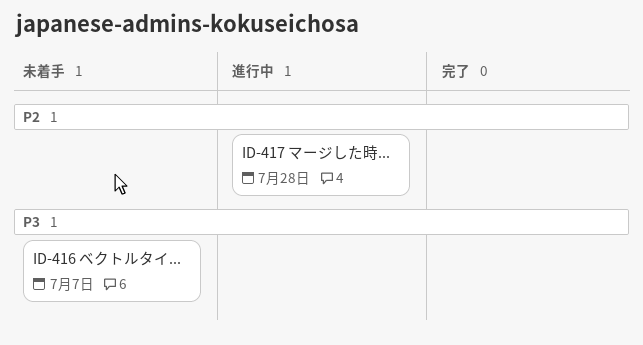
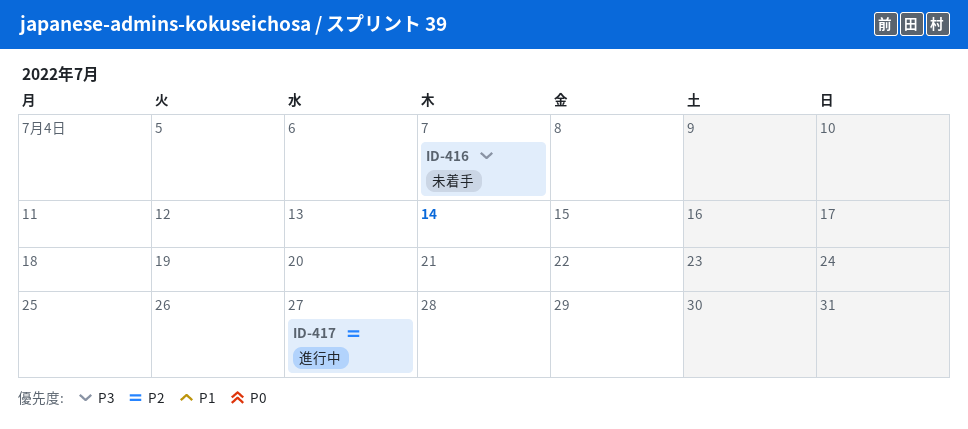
ID-417, due: Jul 28 -> Jul 27

